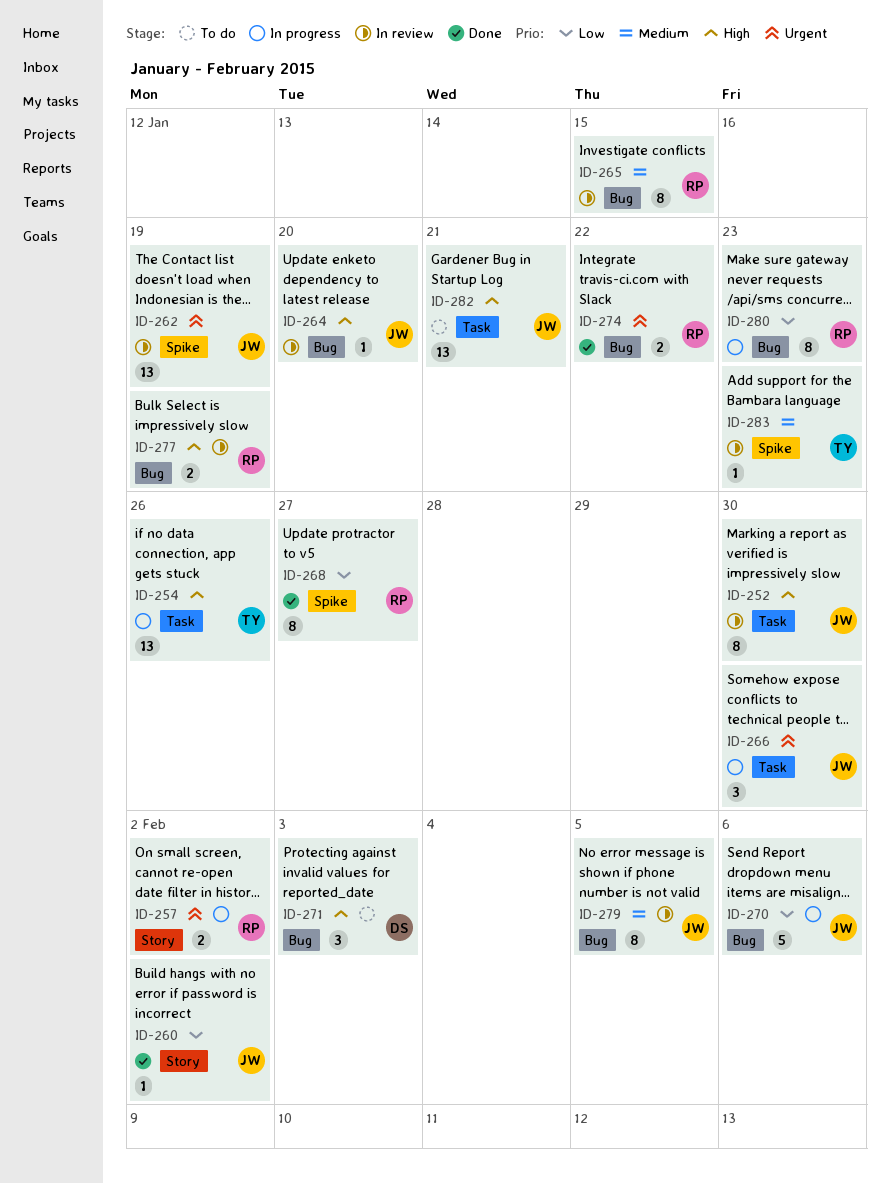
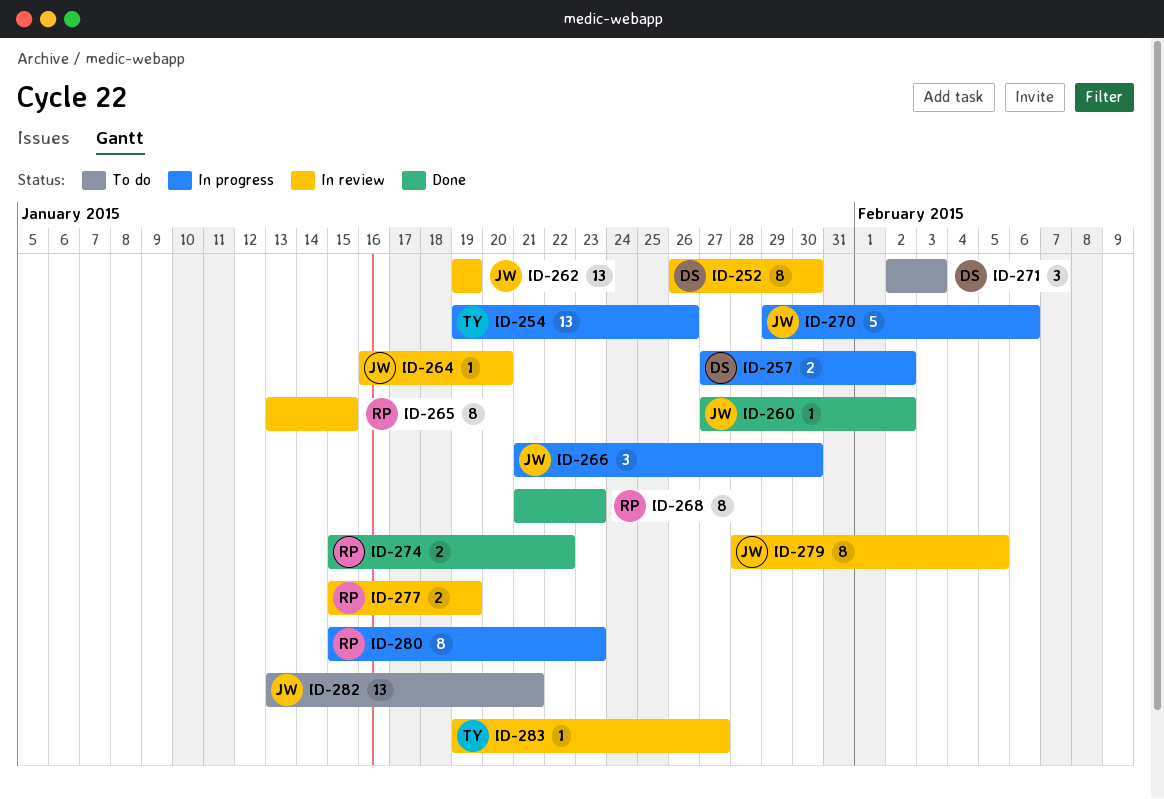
ID-252, owner: JW -> DS
ID-257, owner: RP -> DS
ID-268, due: Jan 27 -> Jan 23
ID-283, due: Jan 23 -> Jan 27

